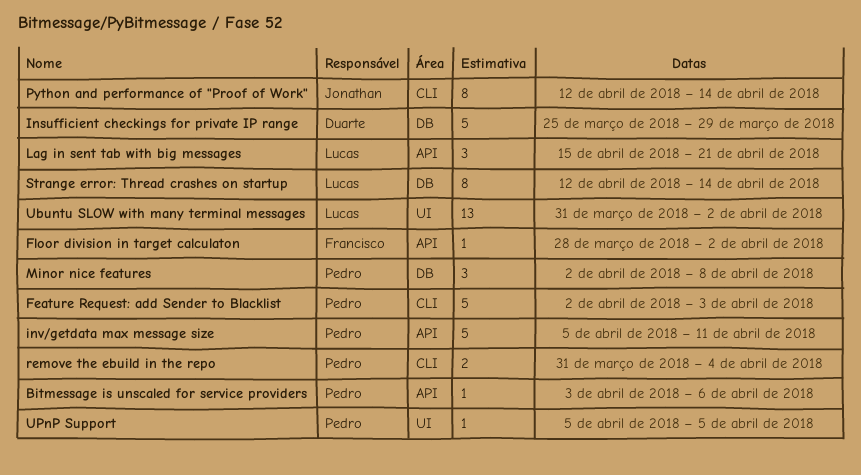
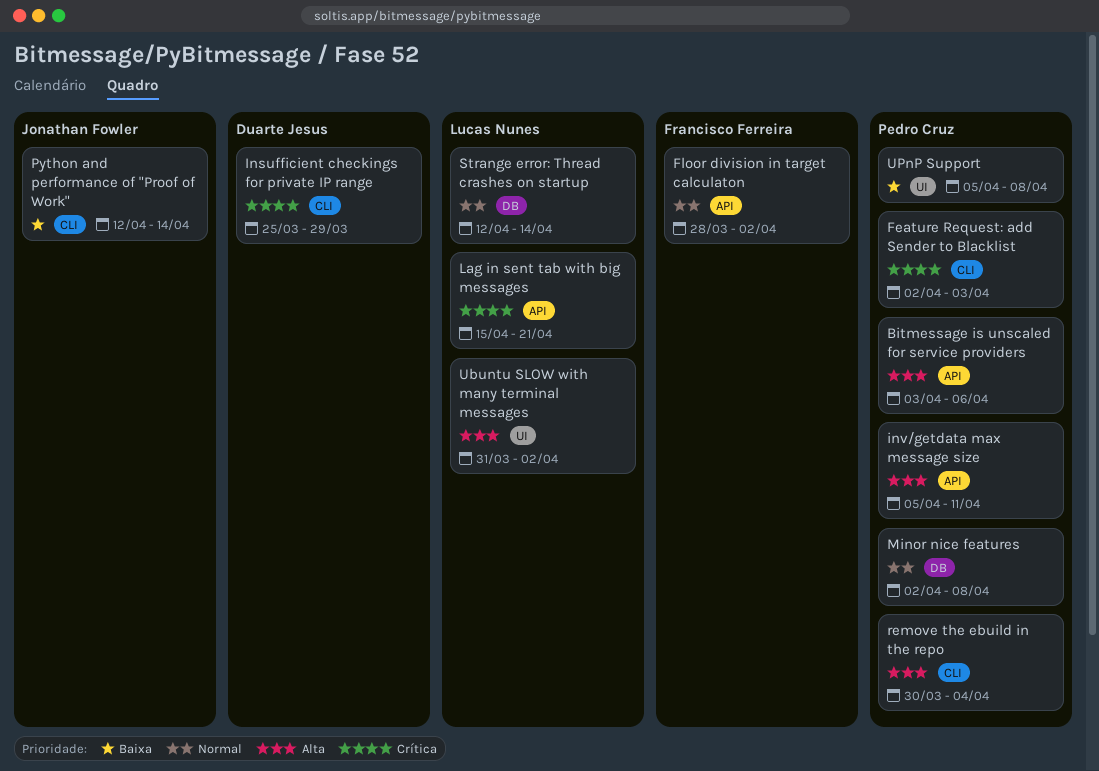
Insufficient checkings for private IP range, label: DB -> CLI
remove the ebuild in the repo, start: Mar 31 -> Mar 30
UPnP Support, due: Apr 5 -> Apr 8

